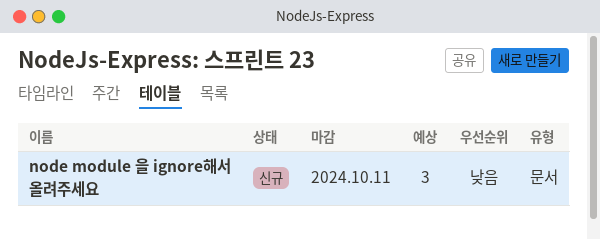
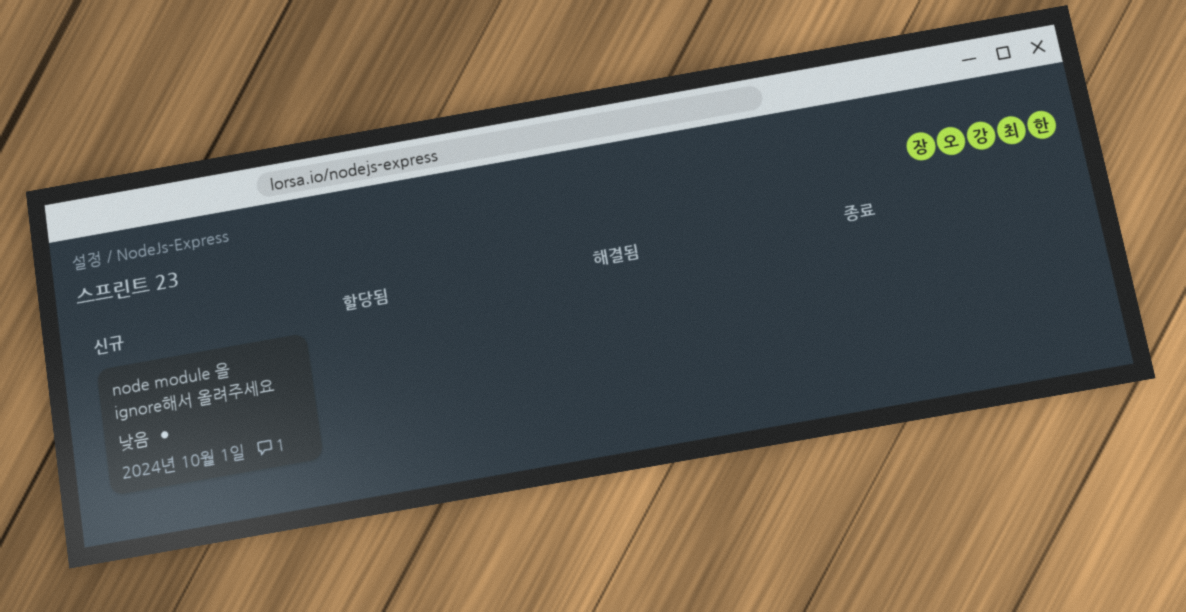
node module 을 ignore해서 올려주세요, estimate: 3 -> 1
node module 을 ignore해서 올려주세요, due: Oct 11 -> Oct 1

